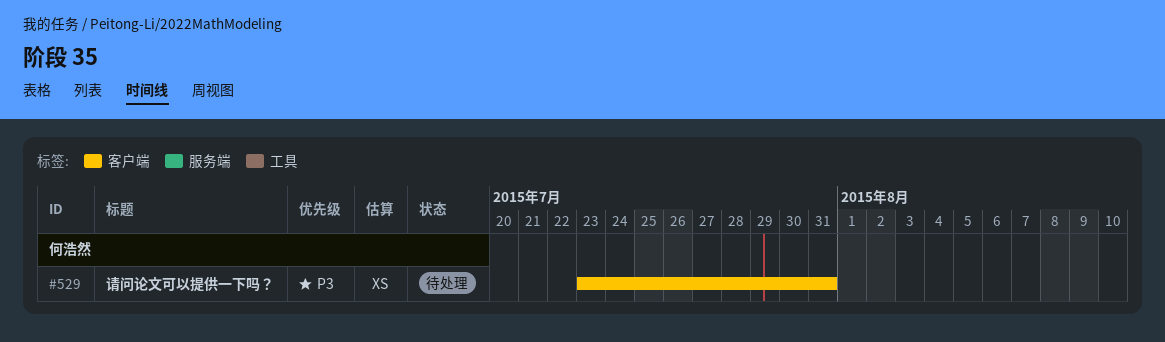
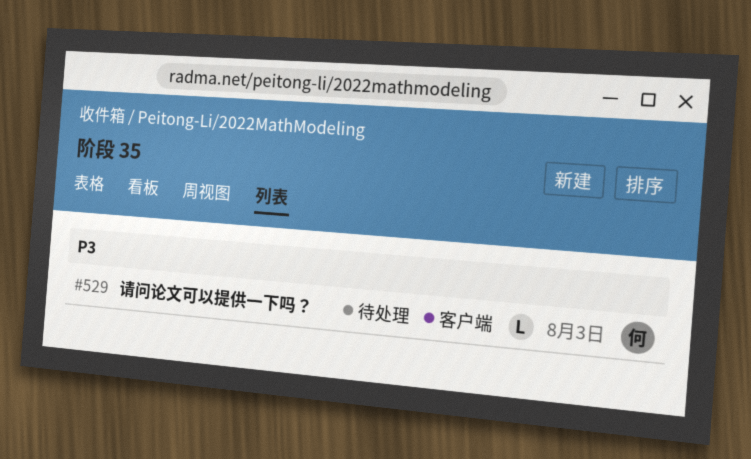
#529, estimate: XS -> L
#529, due: Jul 31 -> Aug 3

